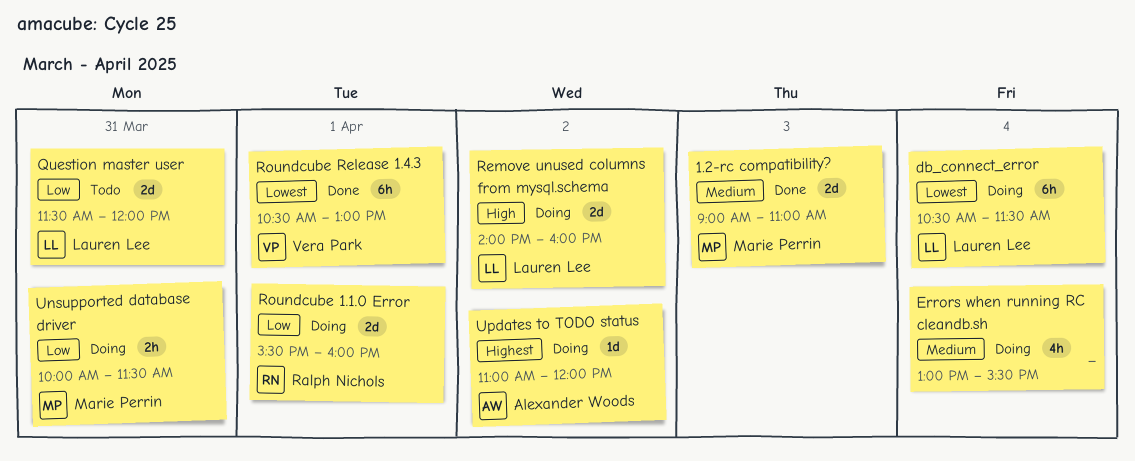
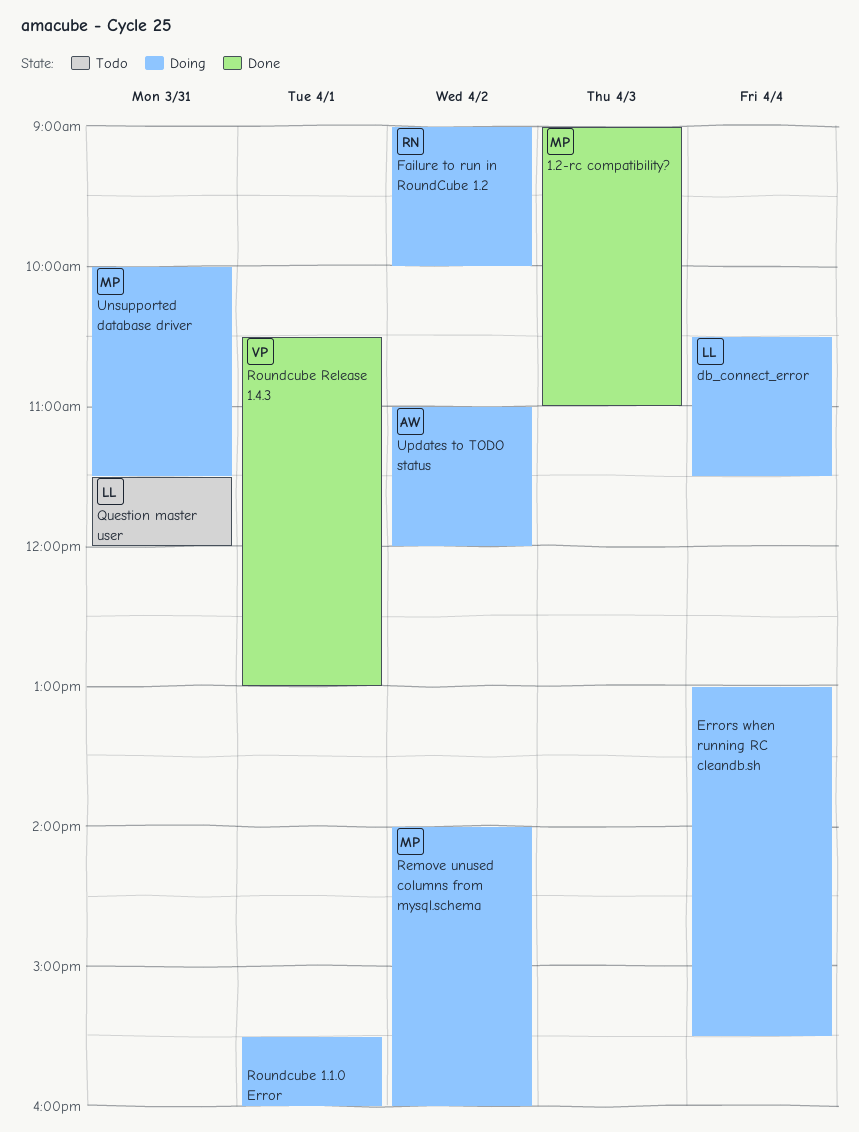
Failure to run in RoundCube 1.2: none -> present
Remove unused columns from mysql.schema, owner: Lauren Lee -> Marie Perrin
Roundcube 1.1.0 Error, owner: Ralph Nichols -> none

